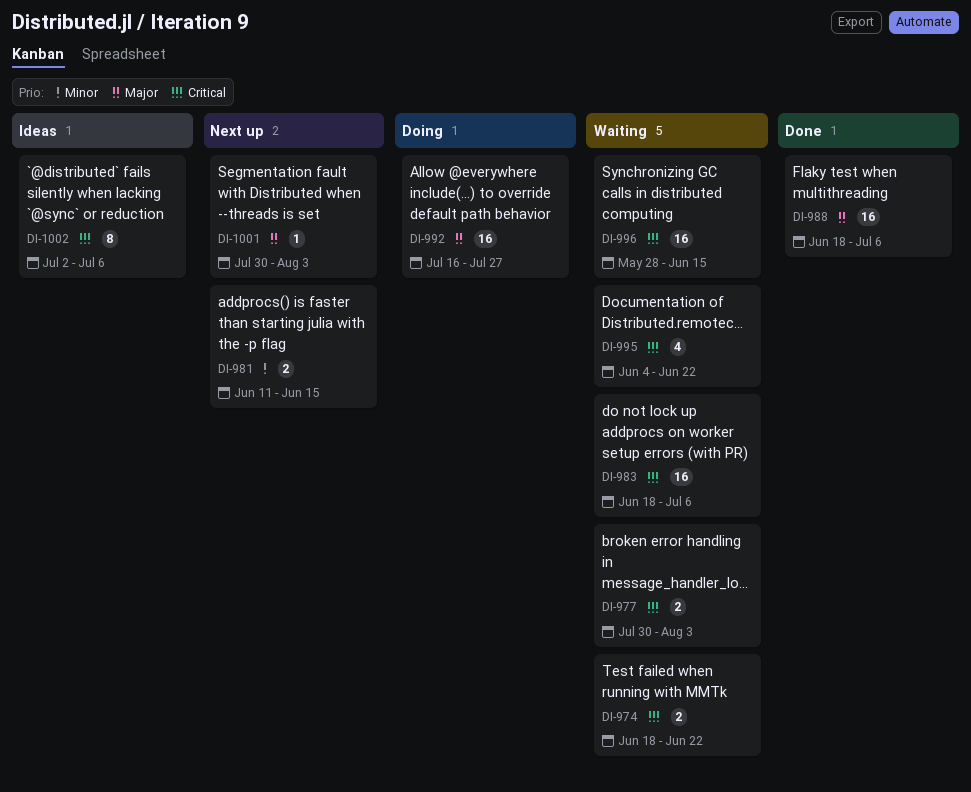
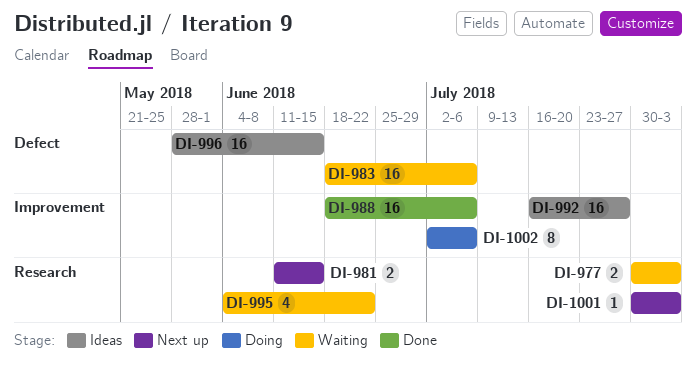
DI-974: present -> none
DI-992, status: Doing -> Ideas
DI-996, status: Waiting -> Ideas
DI-1002, status: Ideas -> Doing

